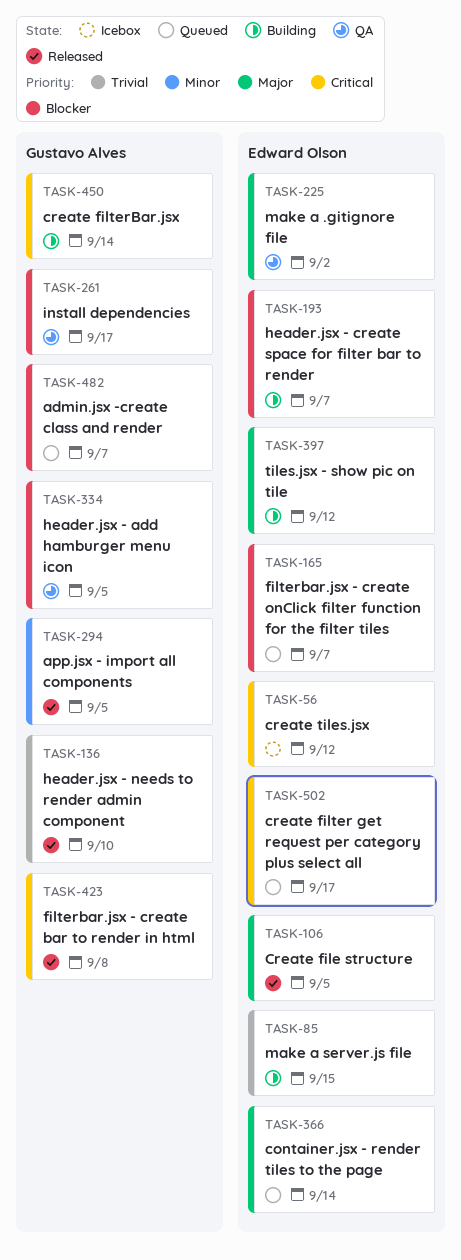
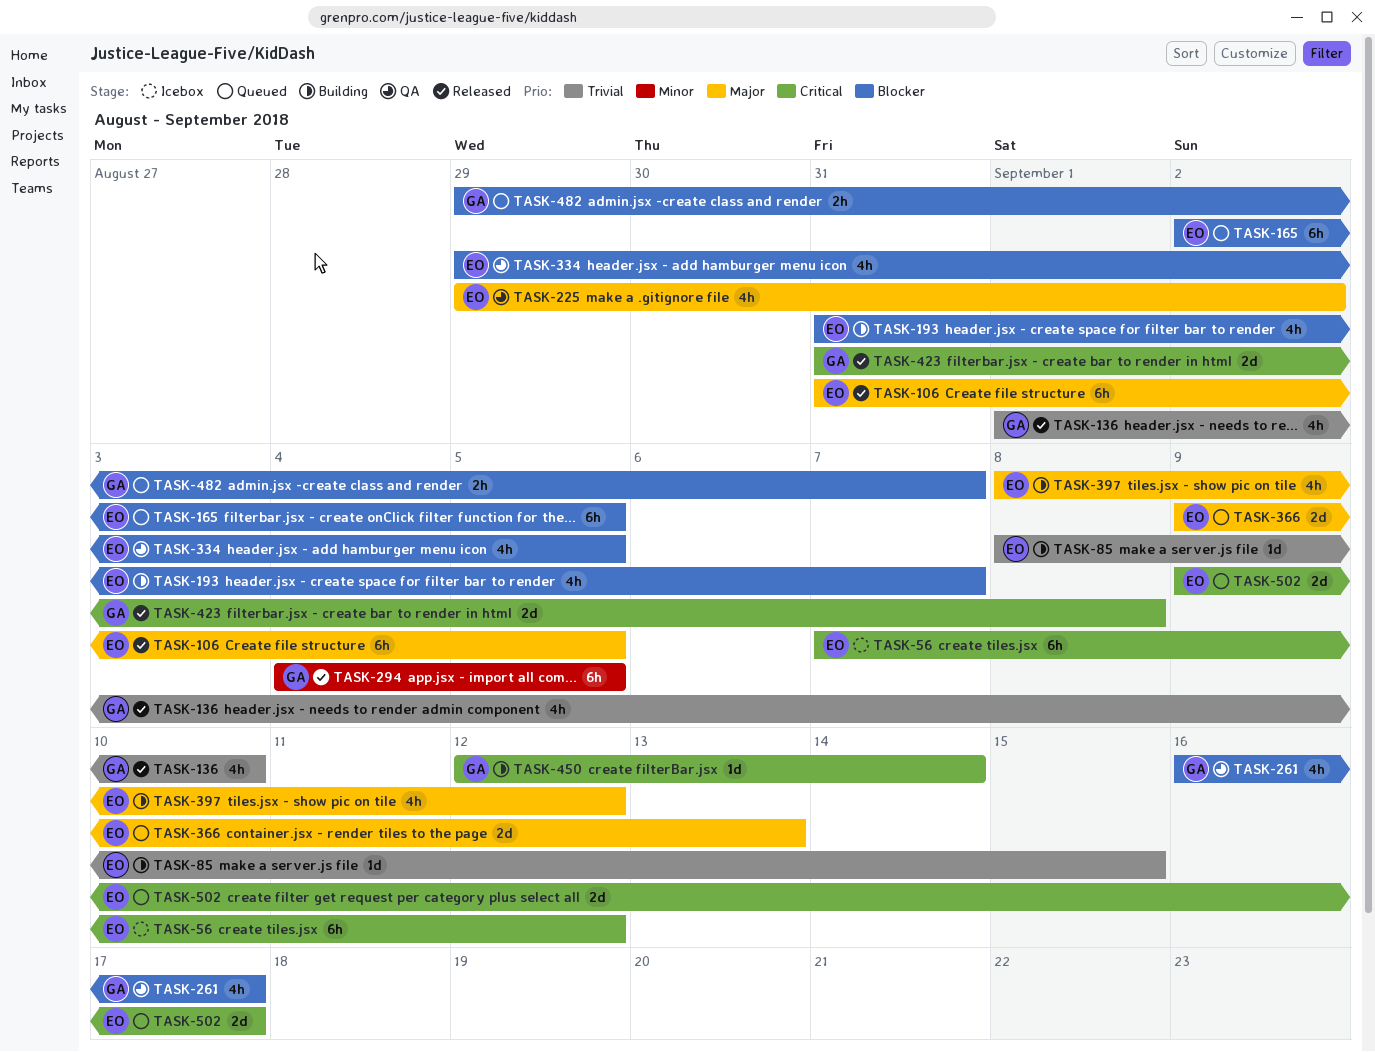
TASK-165, due: Sep 7 -> Sep 5
TASK-334, owner: Gustavo Alves -> Edward Olson
TASK-366, due: Sep 14 -> Sep 13

